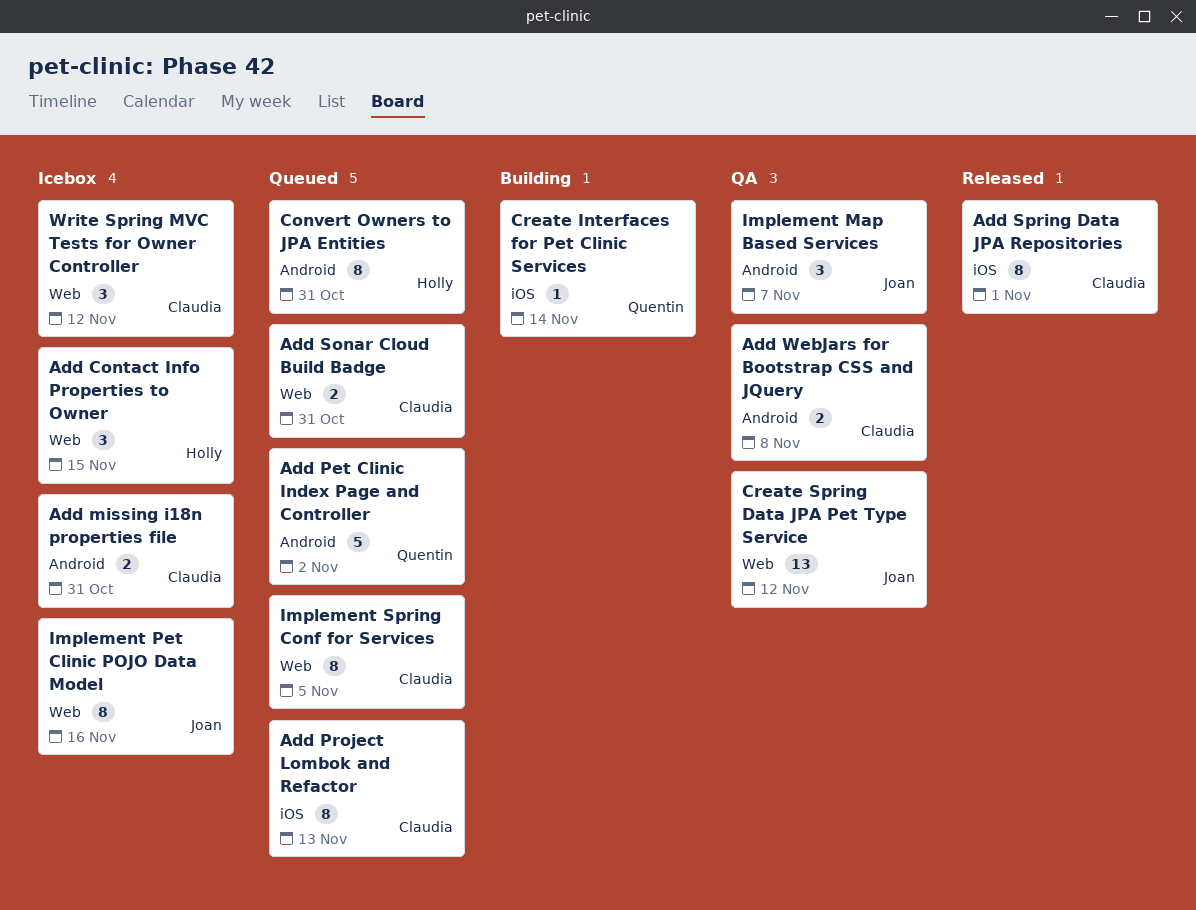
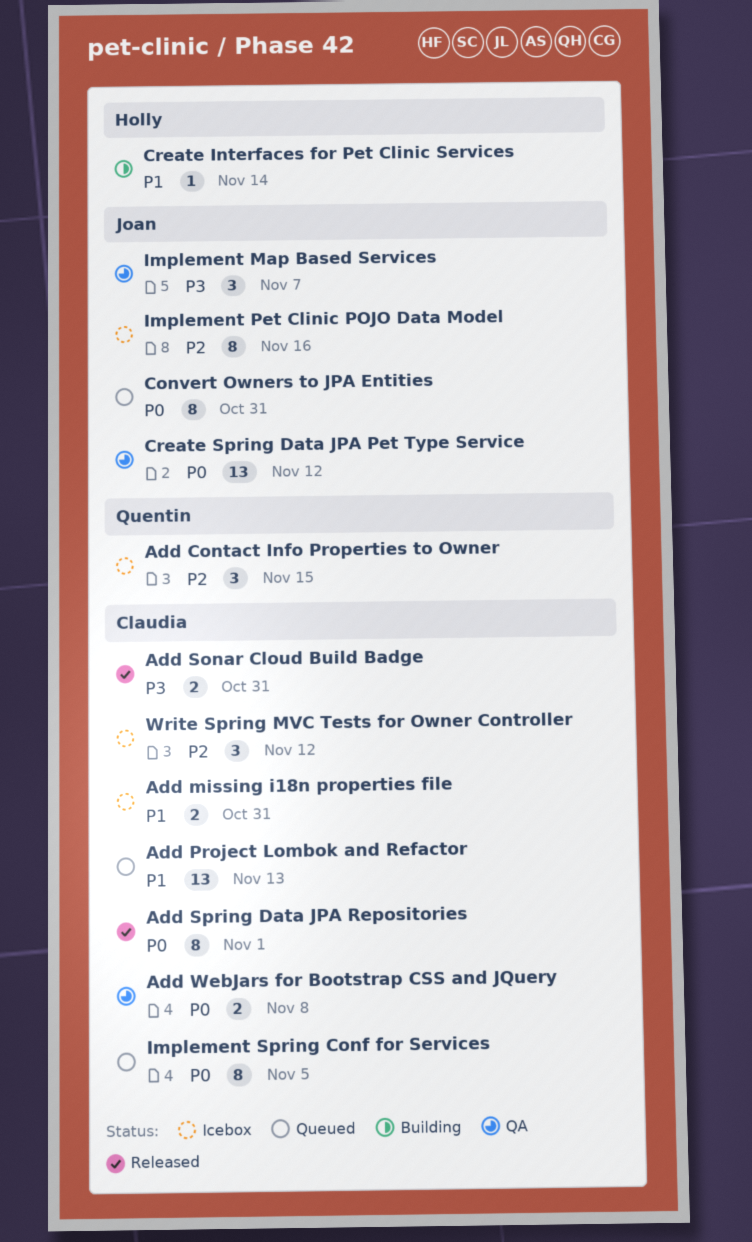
Add Contact Info Properties to Owner, owner: Holly -> Quentin
Add Pet Clinic Index Page and Controller: present -> none
Add Project Lombok and Refactor, estimate: 8 -> 13
Add Sonar Cloud Build Badge, status: Queued -> Released
Convert Owners to JPA Entities, owner: Holly -> Joan
Create Interfaces for Pet Clinic Services, owner: Quentin -> Holly

